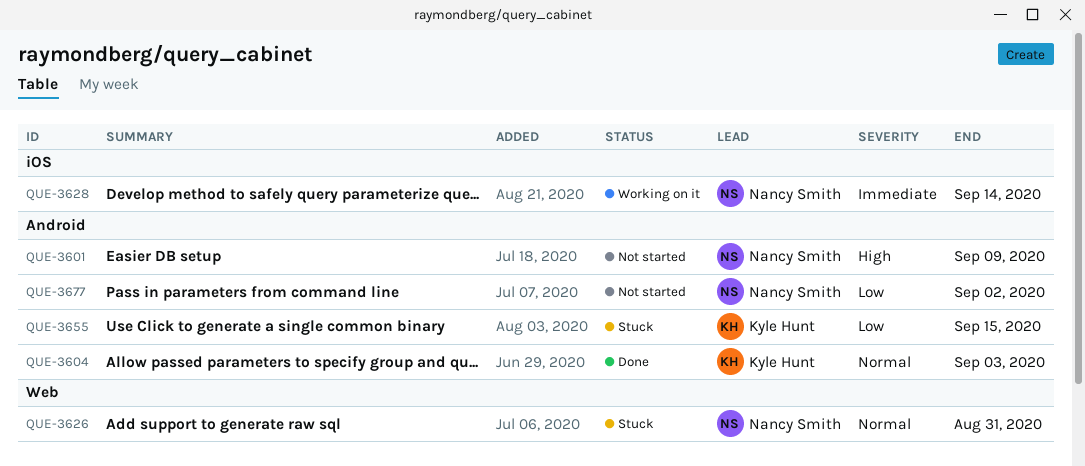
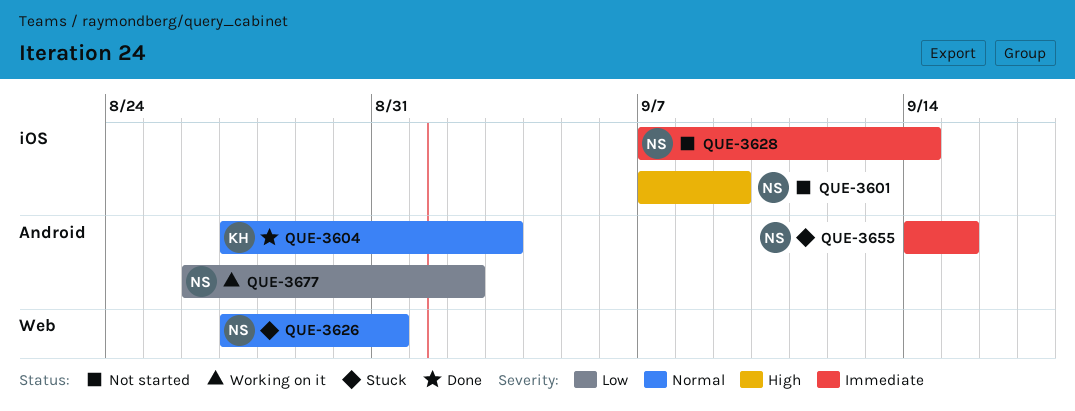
QUE-3601, label: Android -> iOS
QUE-3628, status: Working on it -> Not started
QUE-3655, owner: Kyle Hunt -> Nancy Smith
QUE-3655, priority: Low -> Immediate
QUE-3677, status: Not started -> Working on it

